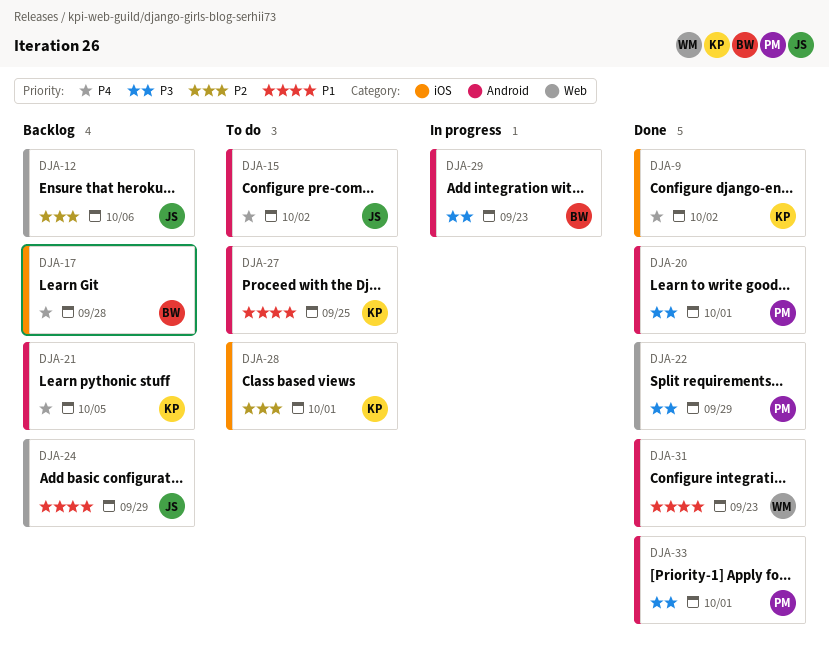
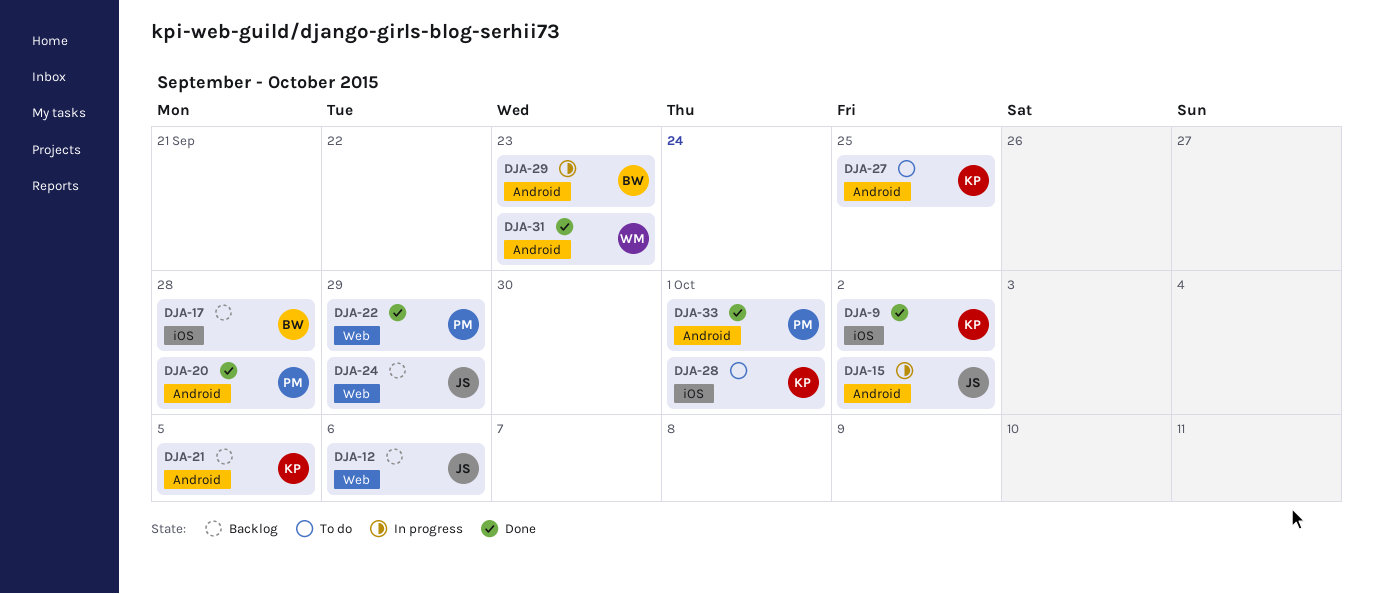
DJA-15, status: To do -> In progress
DJA-20, due: Oct 1 -> Sep 28

